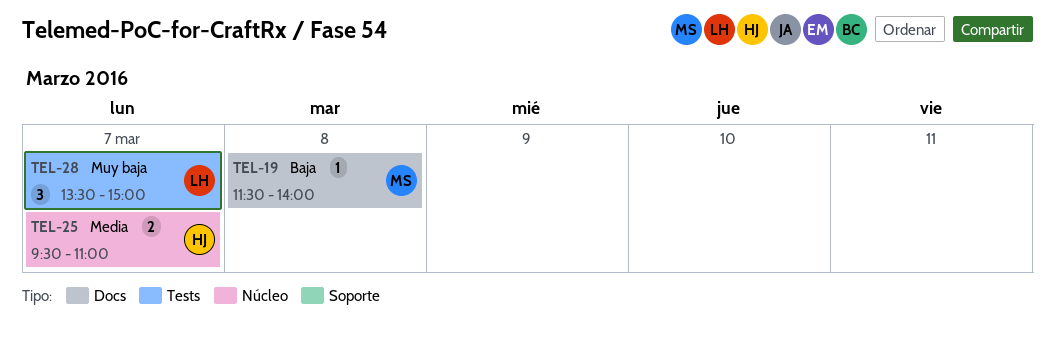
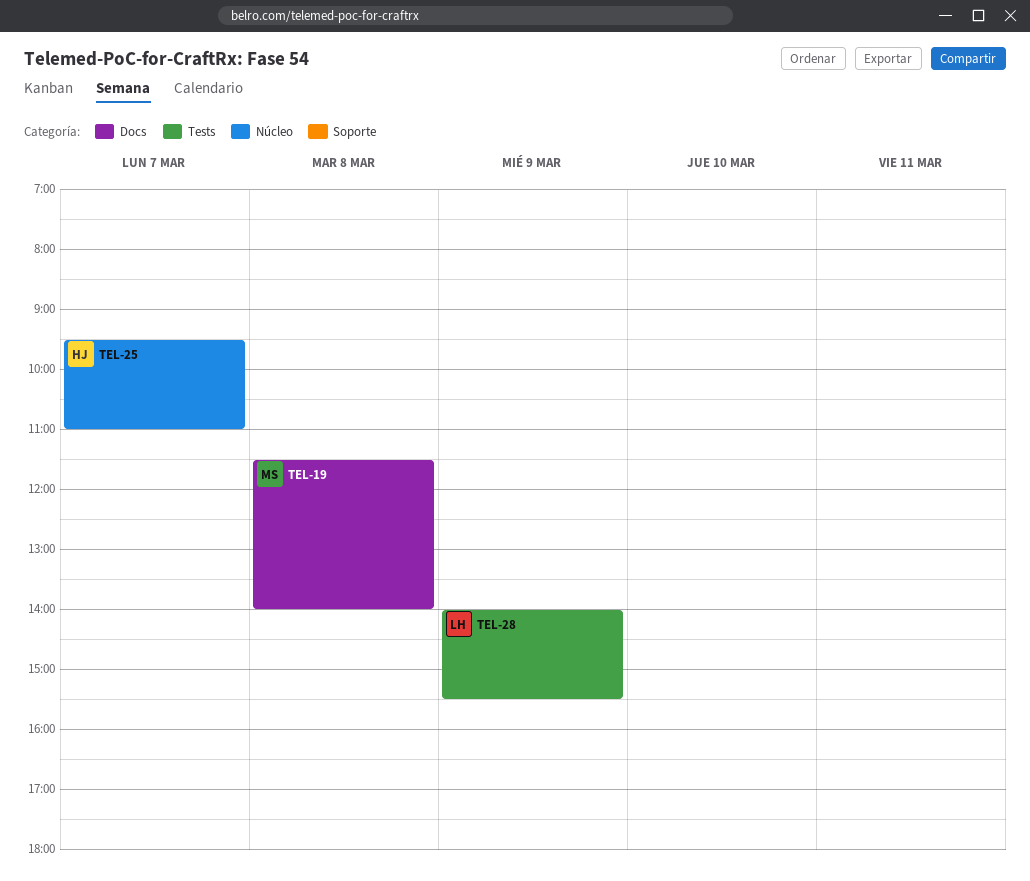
TEL-28, day: Mar 7 -> Mar 9
TEL-28, begins: 13:30 -> 14:00
TEL-28, ends: 15:00 -> 15:30

